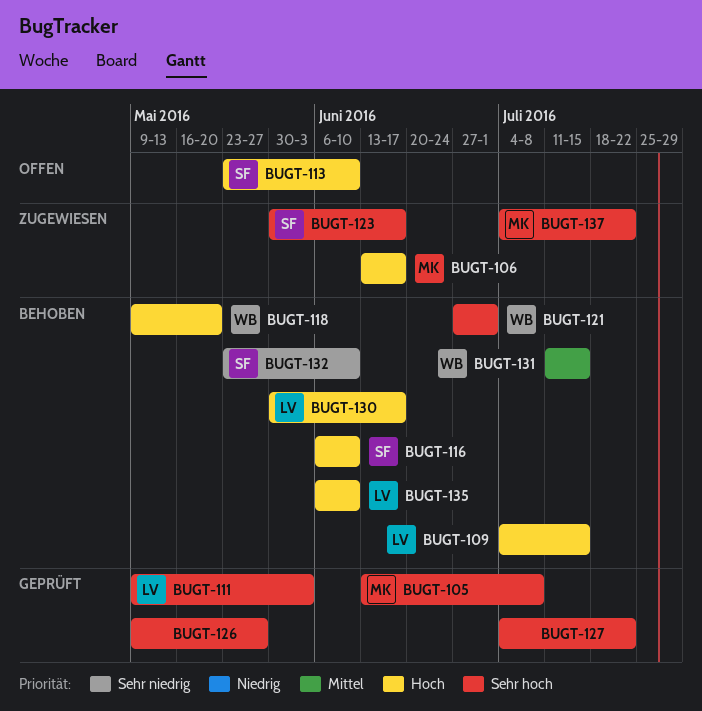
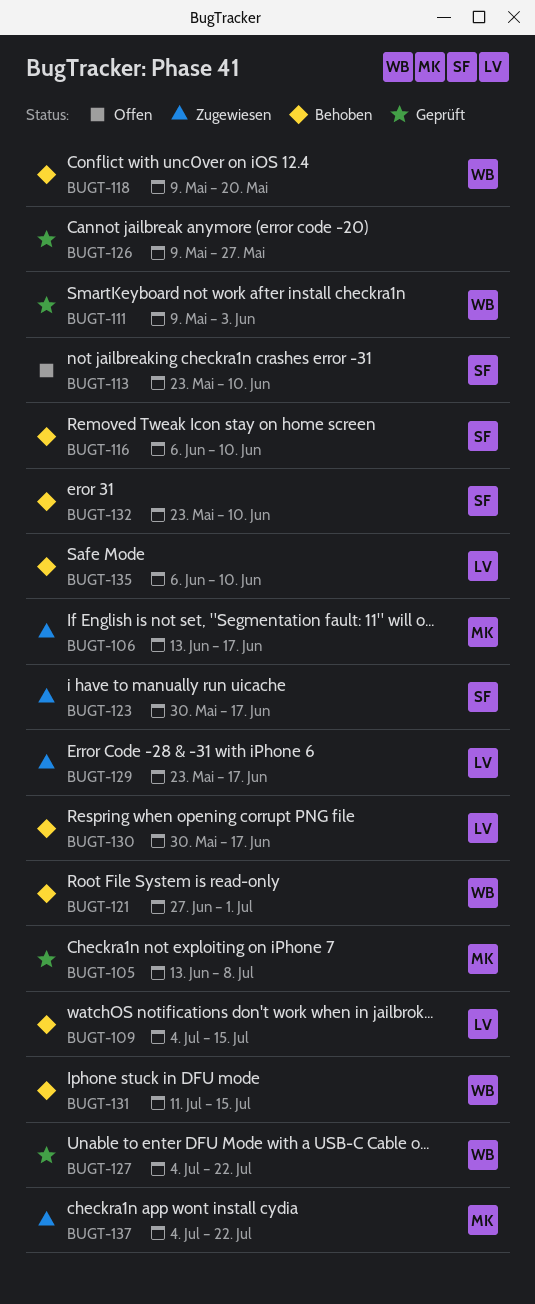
BUGT-111, owner: LV -> WB
BUGT-127, owner: none -> WB
BUGT-129: none -> present

